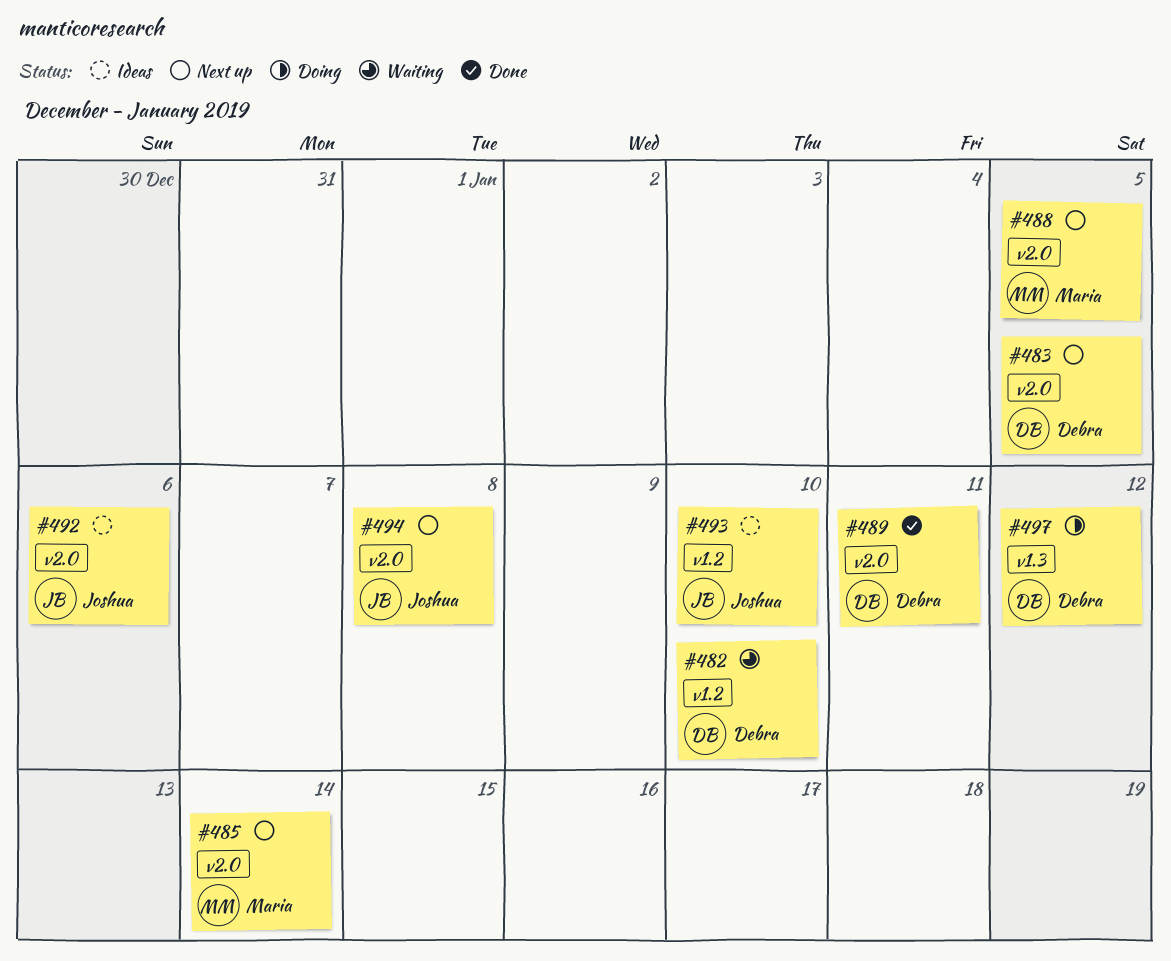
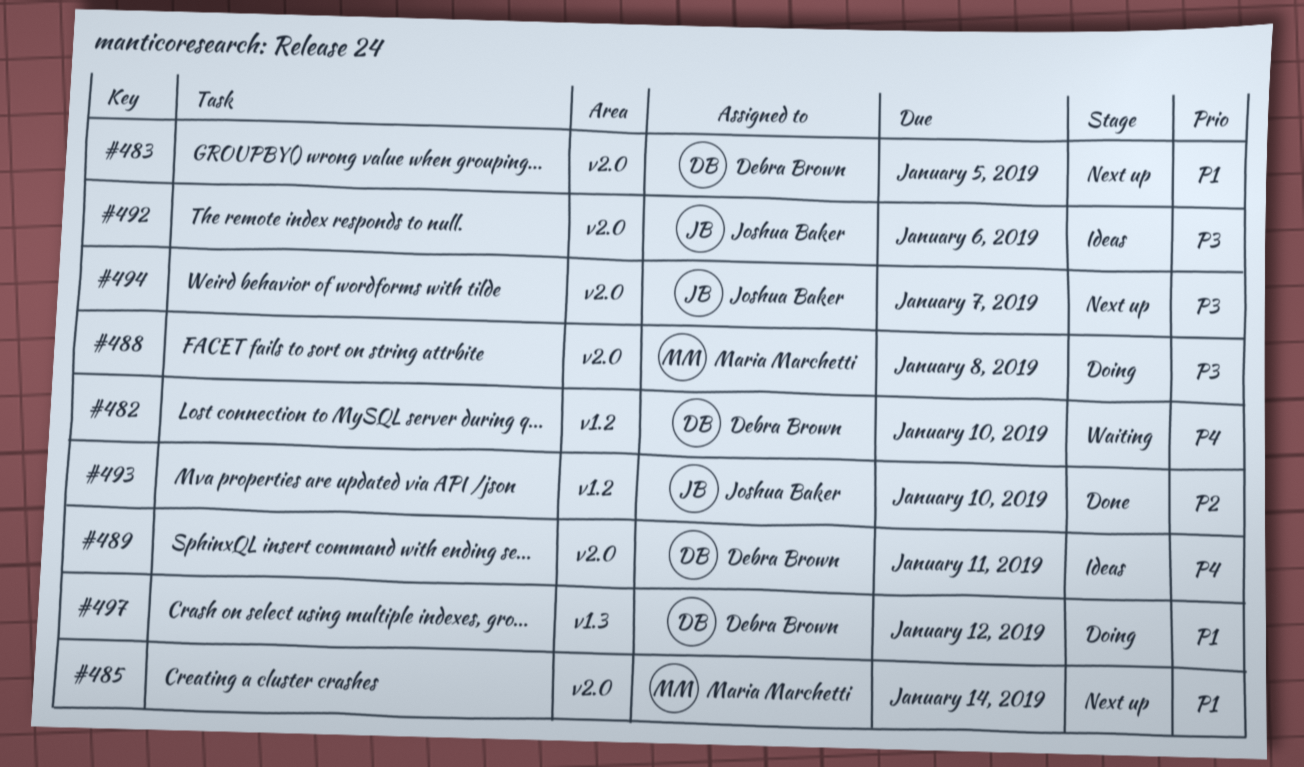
#488, status: Next up -> Doing
#488, due: Jan 5 -> Jan 8
#489, status: Done -> Ideas
#493, status: Ideas -> Done
#494, due: Jan 8 -> Jan 7

